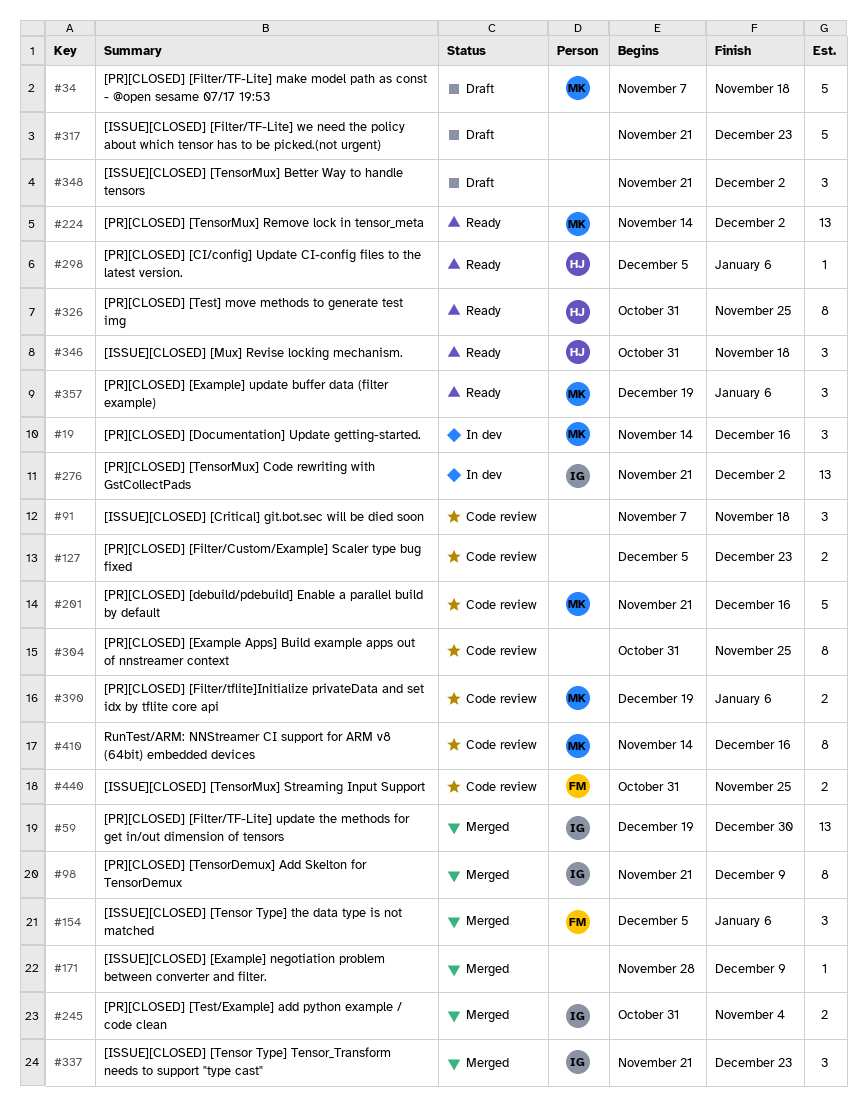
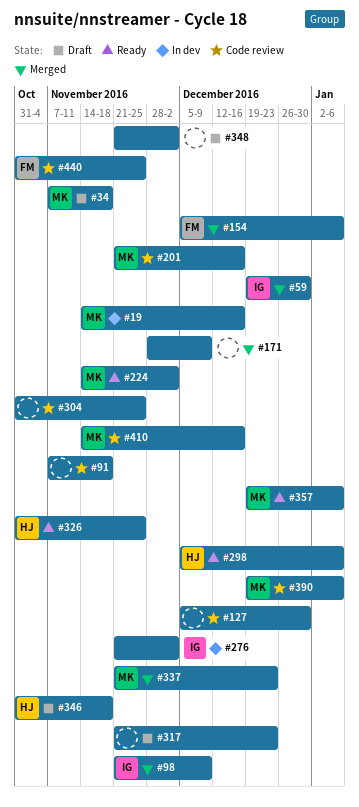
#127, due: Dec 23 -> Dec 30
#245: present -> none
#337, owner: IG -> MK
#346, status: Ready -> Draft

